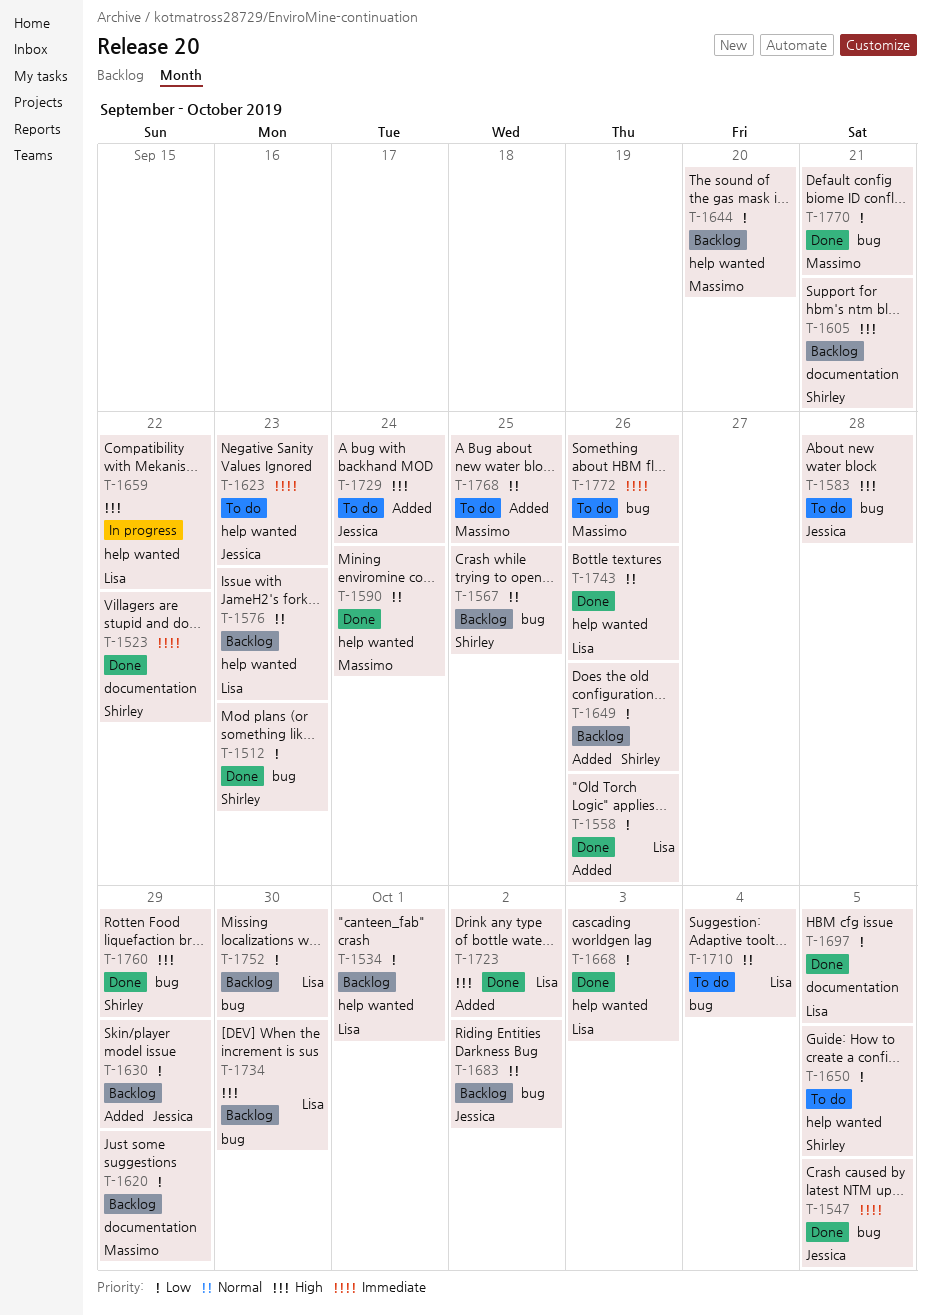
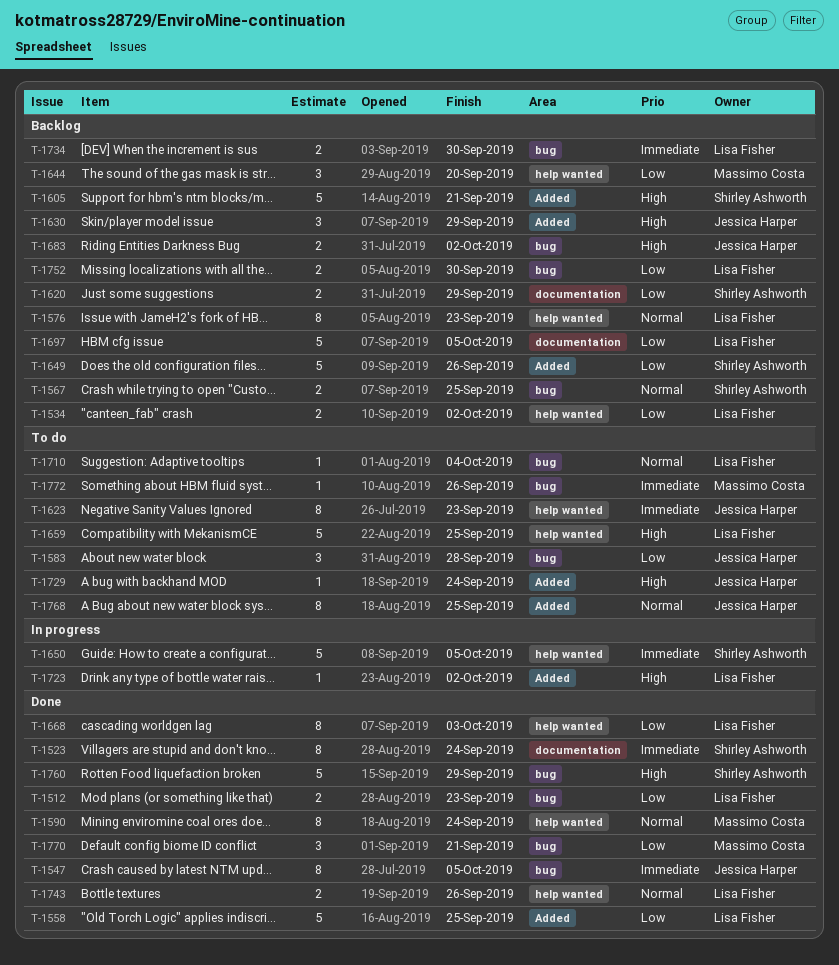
T-1512, owner: Shirley Ashworth -> Lisa Fisher
T-1523, due: Sep 22 -> Sep 24
T-1534, due: Oct 1 -> Oct 2
T-1558, due: Sep 26 -> Sep 25
T-1583, priority: High -> Low
T-1605, label: documentation -> Added
T-1620, owner: Massimo Costa -> Shirley Ashworth
T-1630, priority: Low -> High
T-1650, status: To do -> In progress
T-1650, priority: Low -> Immediate
T-1659, status: In progress -> To do
T-1659, due: Sep 22 -> Sep 25
T-1683, priority: Normal -> High
T-1697, status: Done -> Backlog
T-1723, status: Done -> In progress
T-1734, priority: High -> Immediate
T-1768, owner: Massimo Costa -> Jessica Harper

